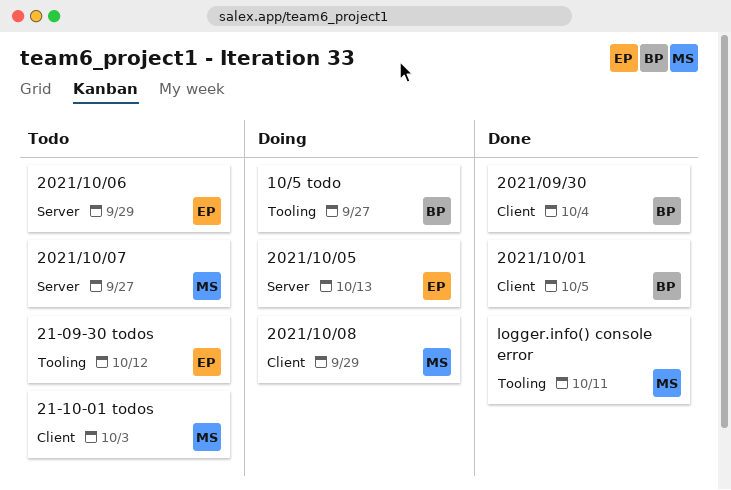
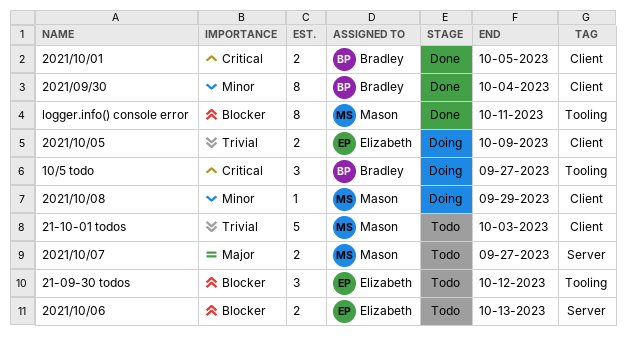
2021/10/05, label: Server -> Client
2021/10/05, due: Oct 13 -> Oct 9
2021/10/06, due: Sep 29 -> Oct 13

